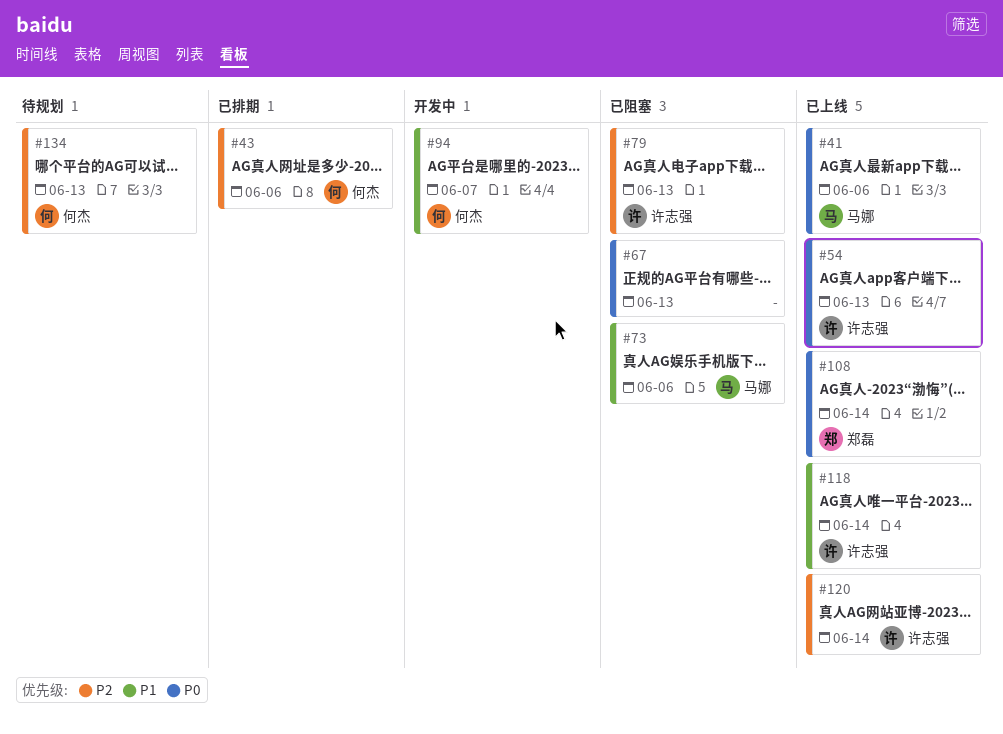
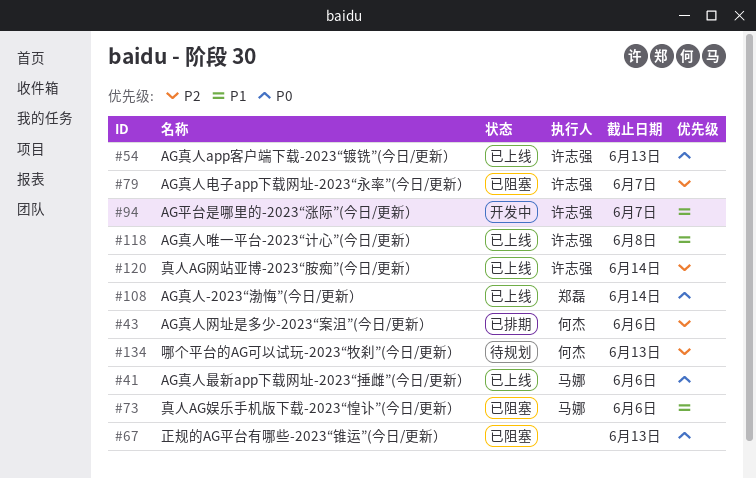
#79, due: Jun 13 -> Jun 7
#94, owner: 何杰 -> 许志强
#118, due: Jun 14 -> Jun 8

